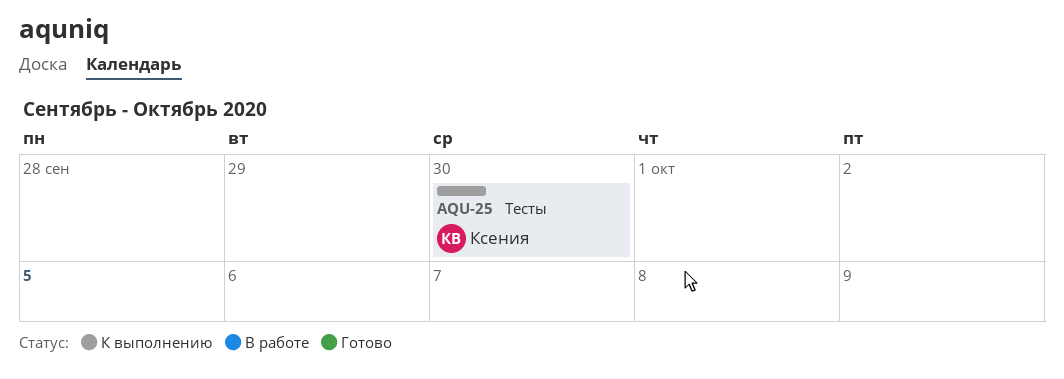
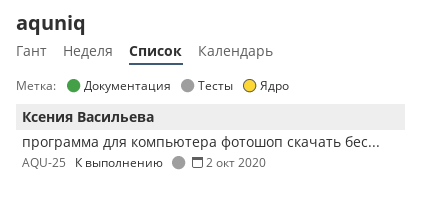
AQU-25, due: Sep 30 -> Oct 2

